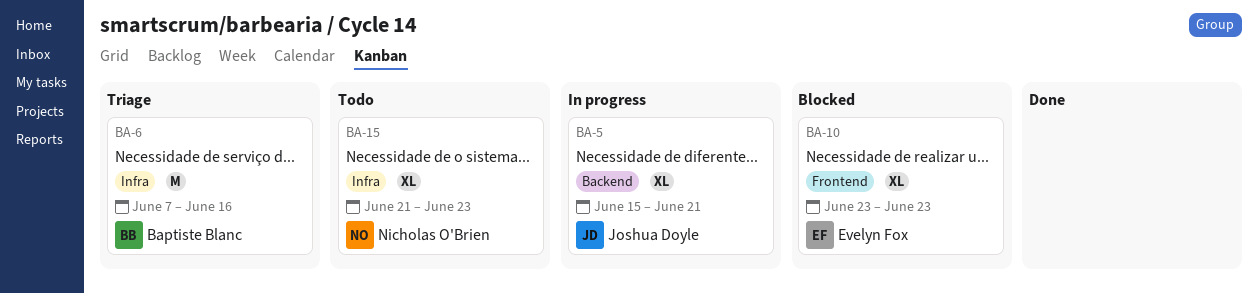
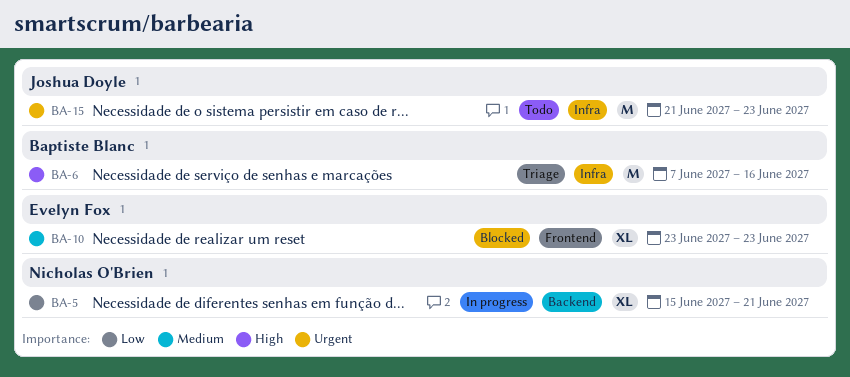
BA-5, owner: Joshua Doyle -> Nicholas O'Brien
BA-15, owner: Nicholas O'Brien -> Joshua Doyle
BA-15, estimate: XL -> M

